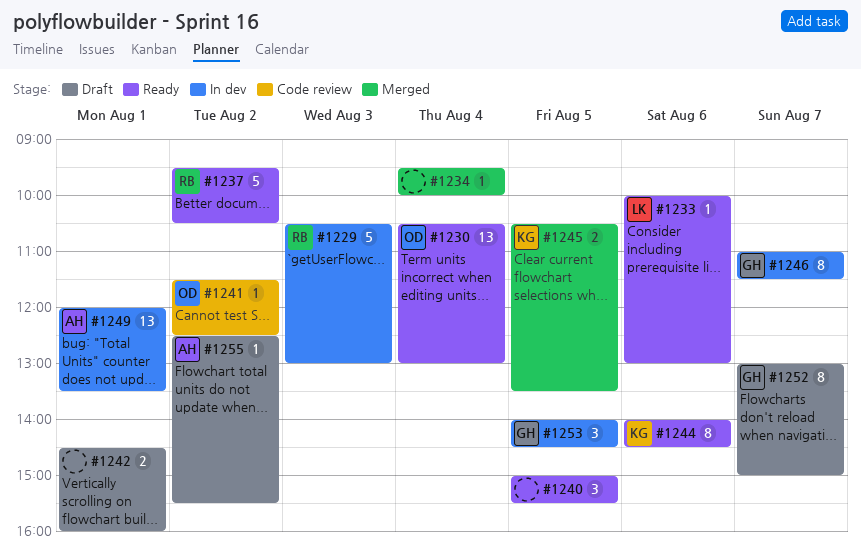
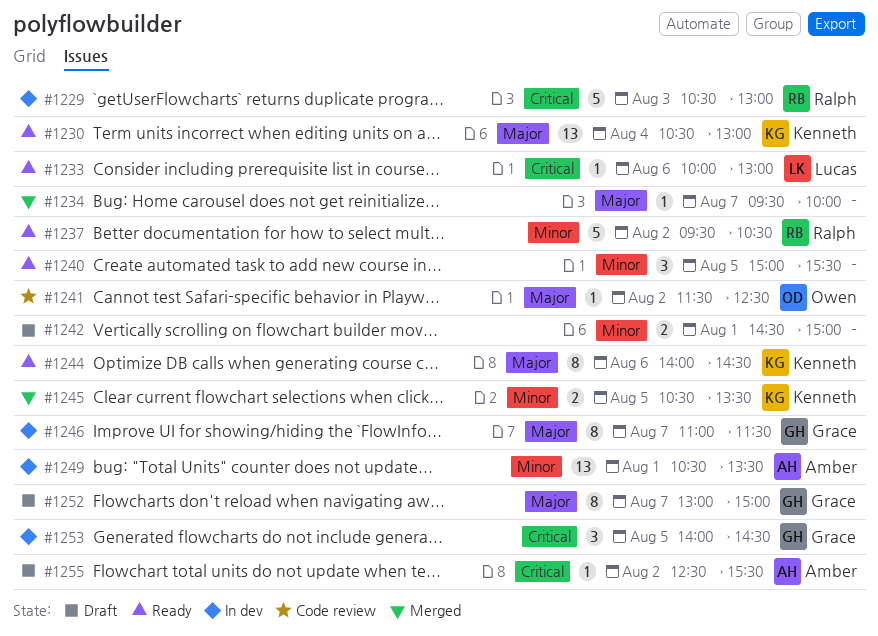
#1230, owner: Owen -> Kenneth
#1234, day: Aug 4 -> Aug 7
#1242, ends: 16:00 -> 15:00
#1249, begins: 12:00 -> 10:30

